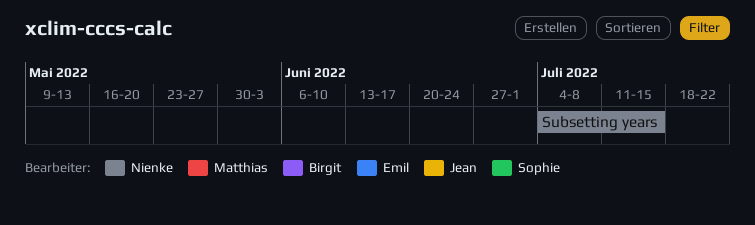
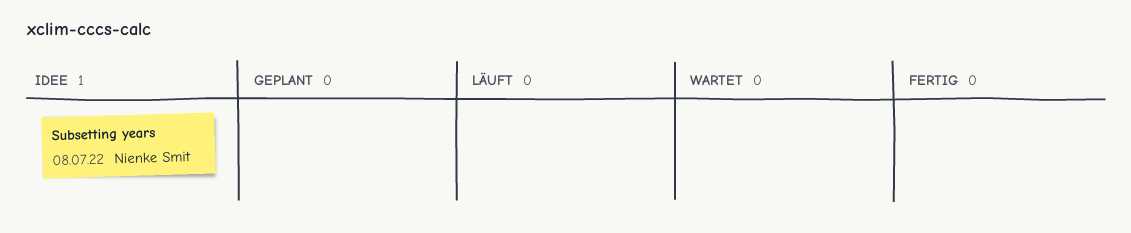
Subsetting years, due: Jul 15 -> Jul 8

